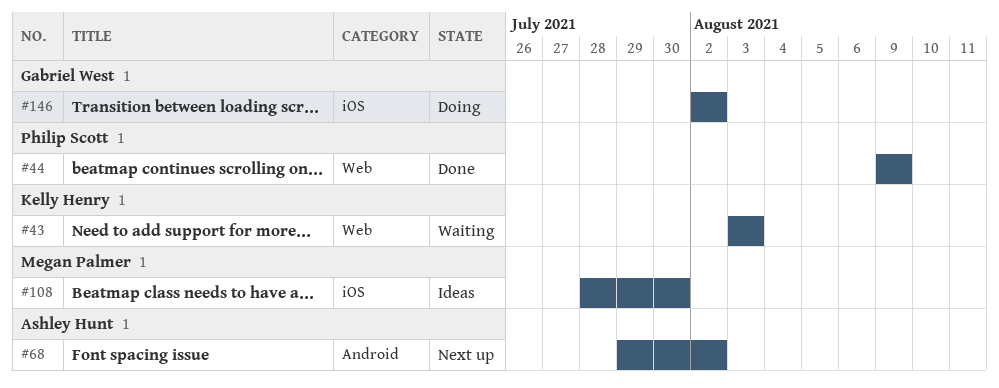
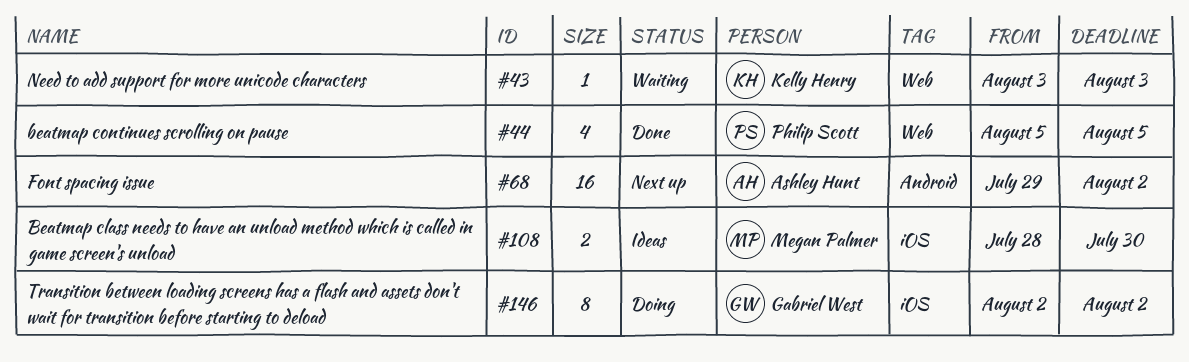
#44, start: Aug 9 -> Aug 5
#44, due: Aug 9 -> Aug 5

